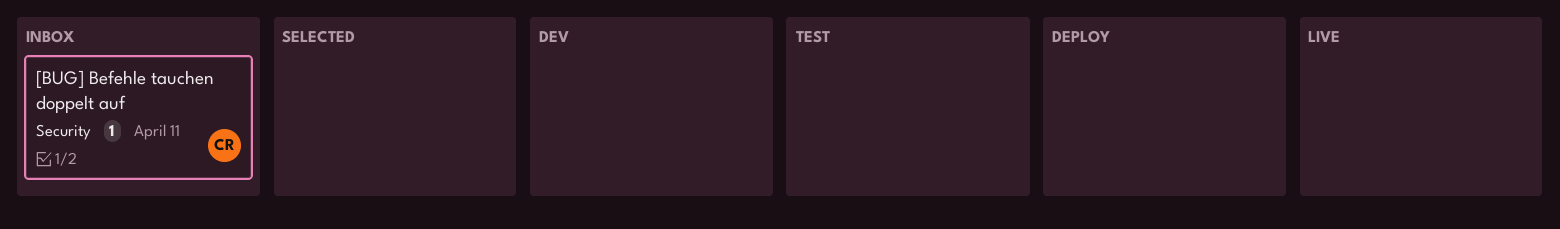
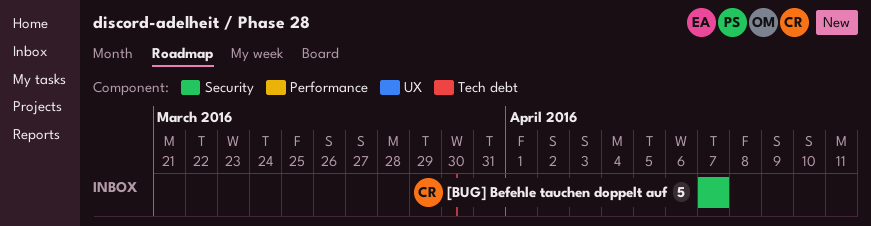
[BUG] Befehle tauchen doppelt auf, estimate: 1 -> 5
[BUG] Befehle tauchen doppelt auf, due: Apr 11 -> Apr 7

